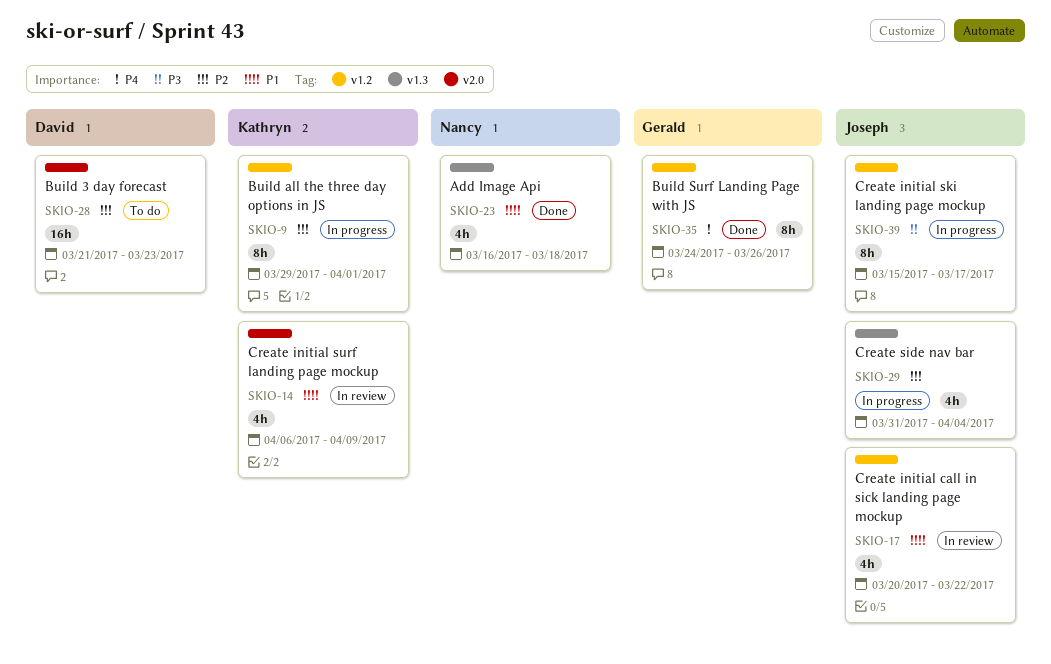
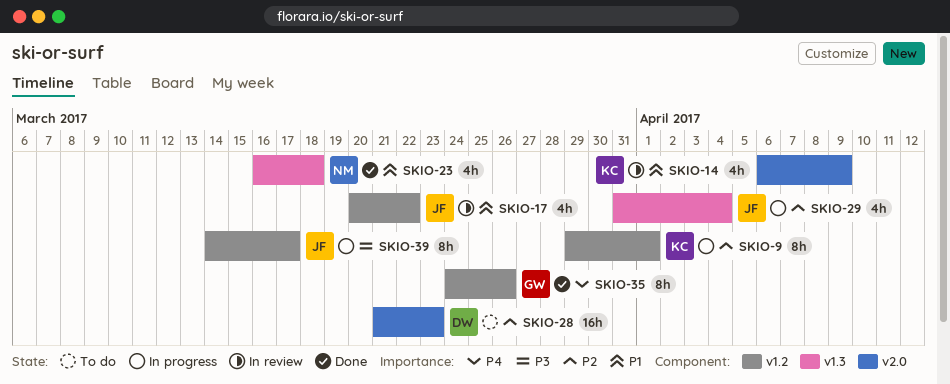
SKIO-39, start: Mar 15 -> Mar 14

